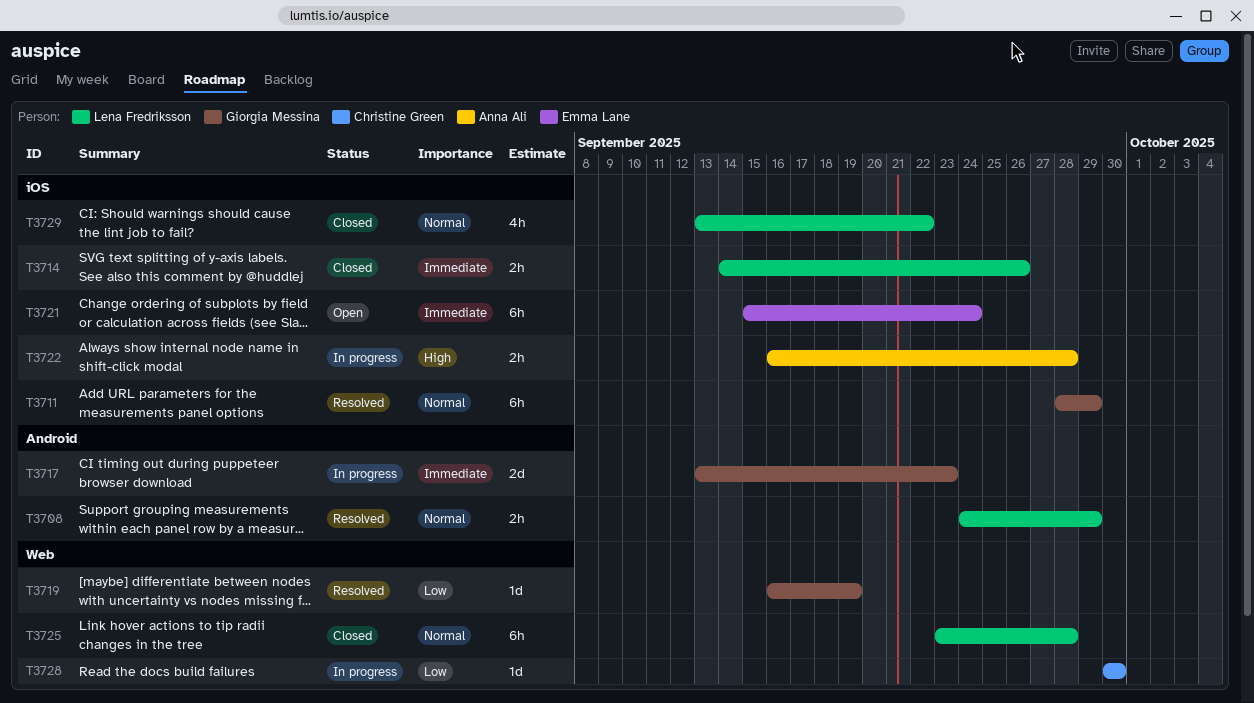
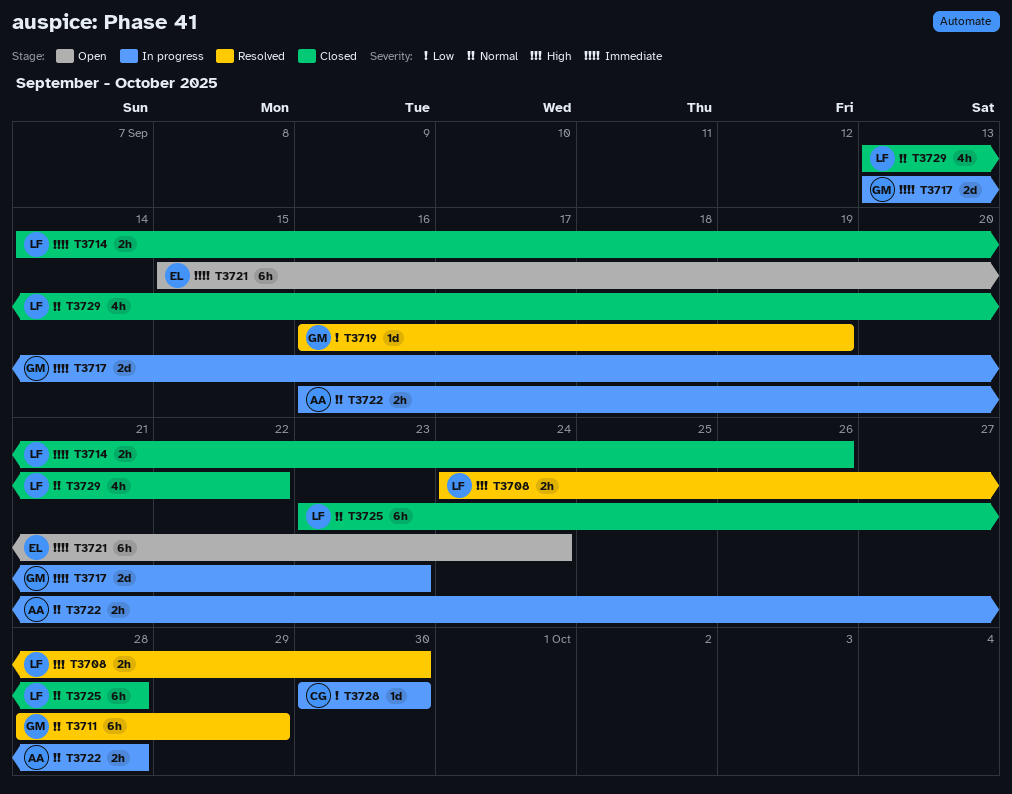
T3708, priority: Normal -> High
T3708, due: Sep 29 -> Sep 30
T3722, priority: High -> Normal

